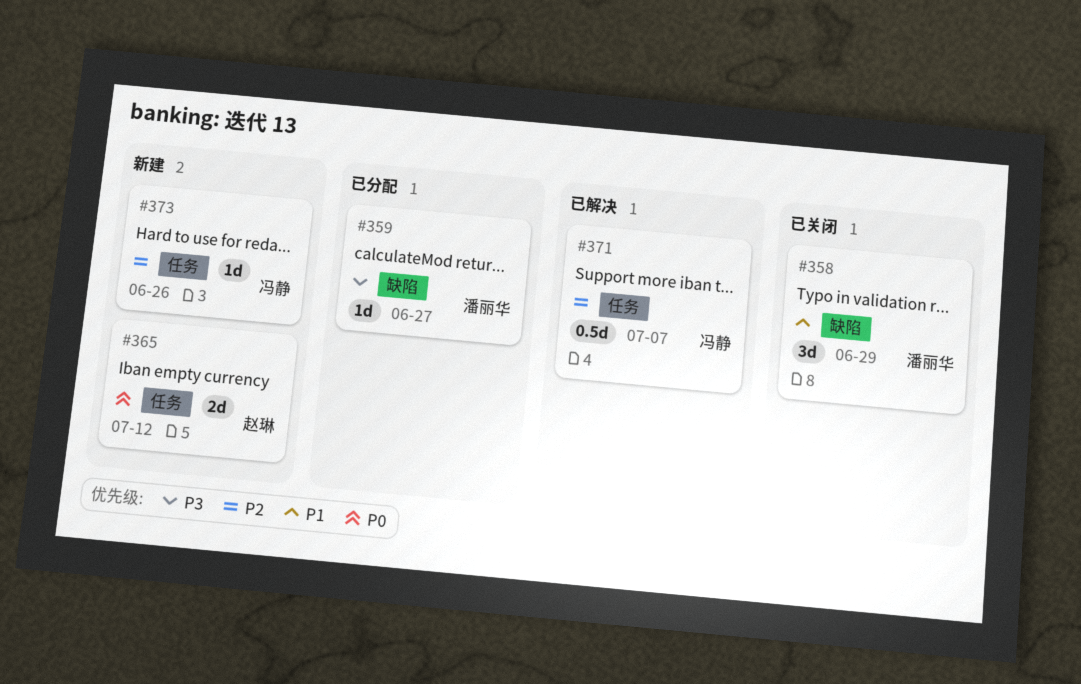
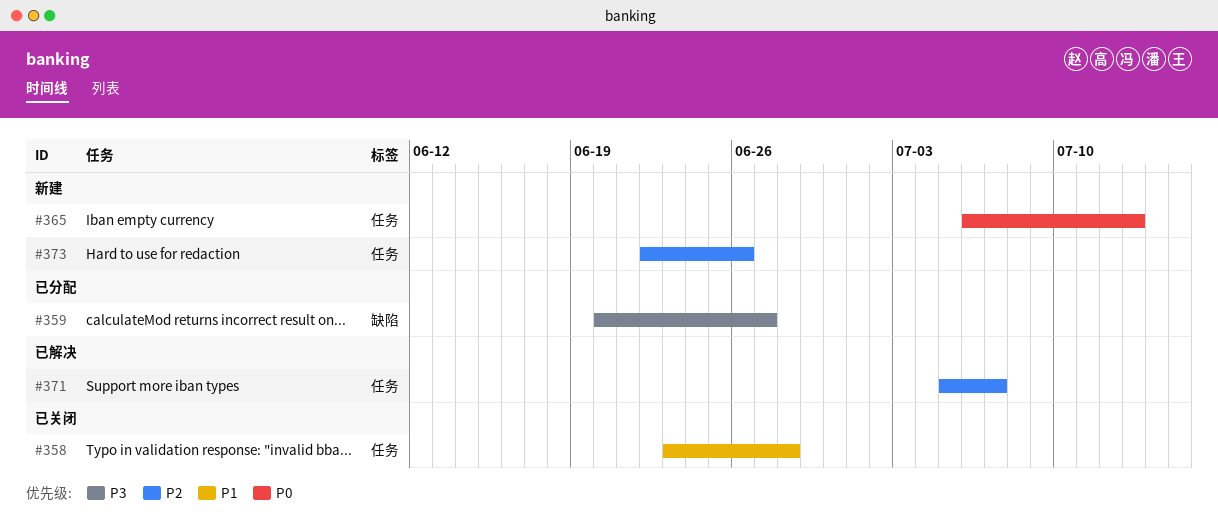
#358, label: 缺陷 -> 任务
#358, due: Jun 29 -> Jun 28
#365, due: Jul 12 -> Jul 13

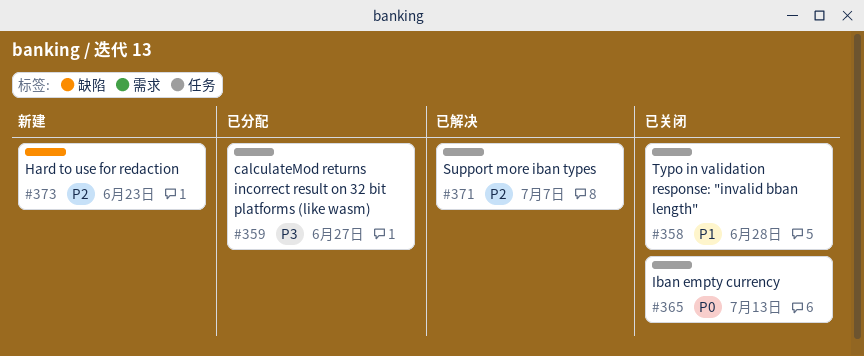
#359, label: 缺陷 -> 任务
#365, status: 新建 -> 已关闭
#373, label: 任务 -> 缺陷
#373, due: Jun 26 -> Jun 23

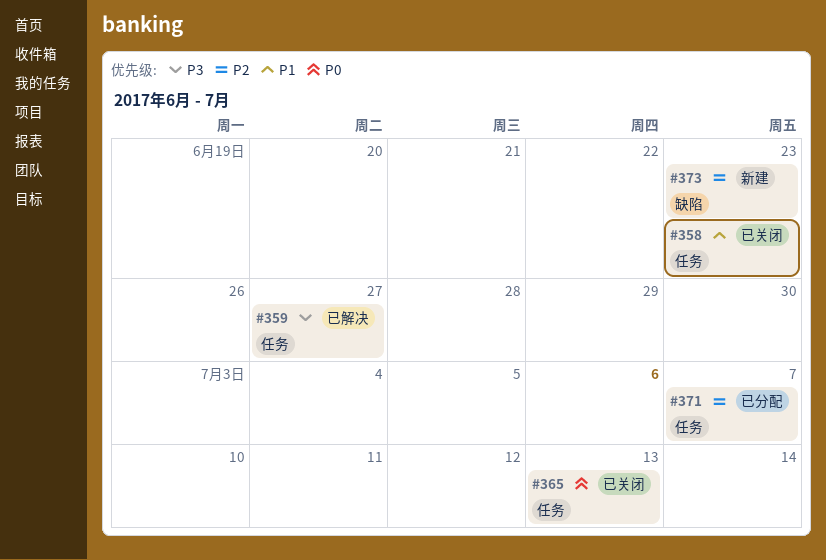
#358, due: Jun 28 -> Jun 23
#359, status: 已分配 -> 已解决
#371, status: 已解决 -> 已分配

